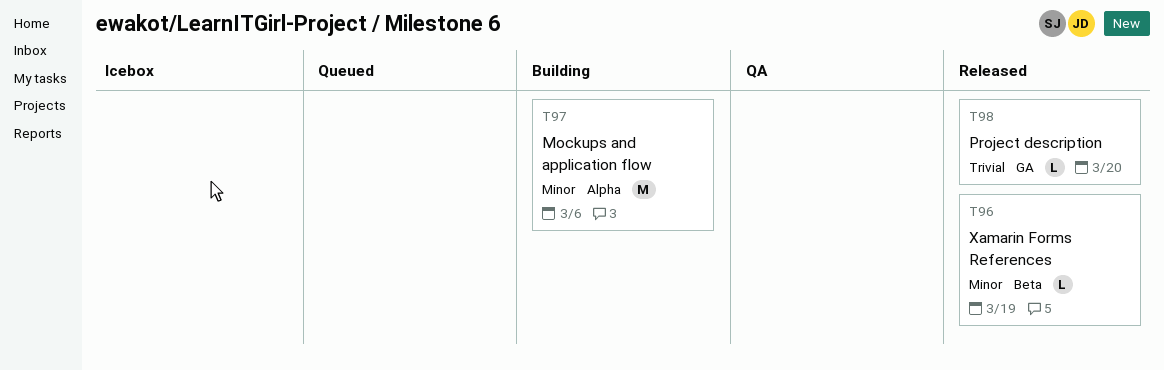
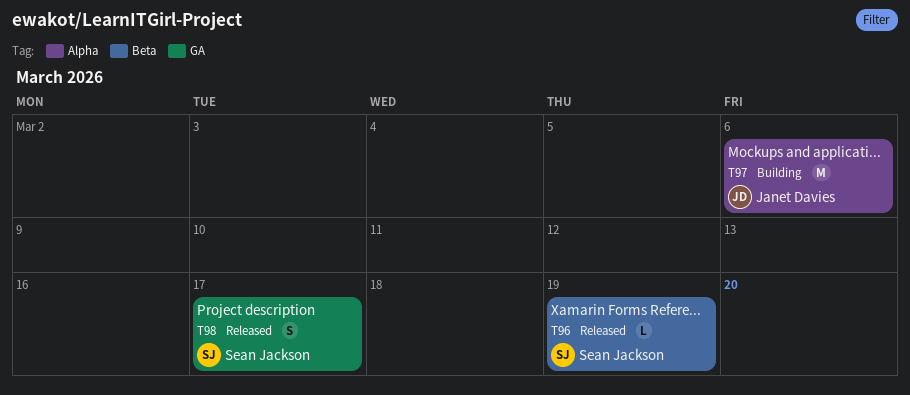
T98, estimate: L -> S
T98, due: Mar 20 -> Mar 17

